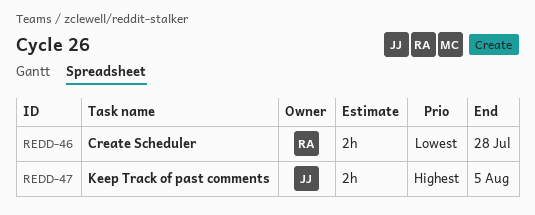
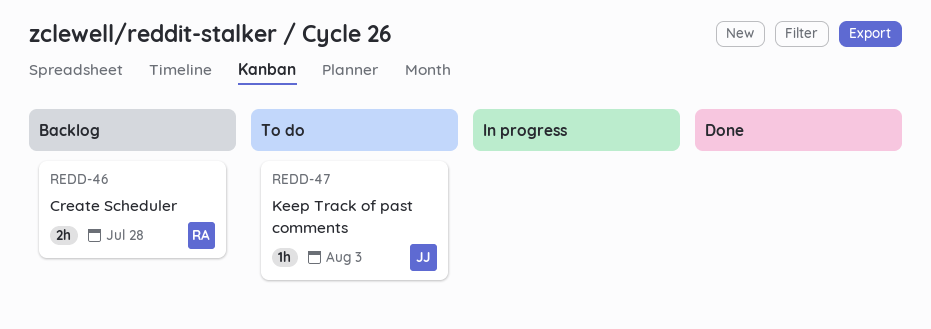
REDD-47, estimate: 2h -> 1h
REDD-47, due: Aug 5 -> Aug 3

